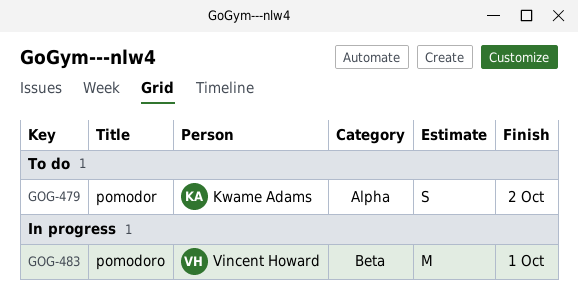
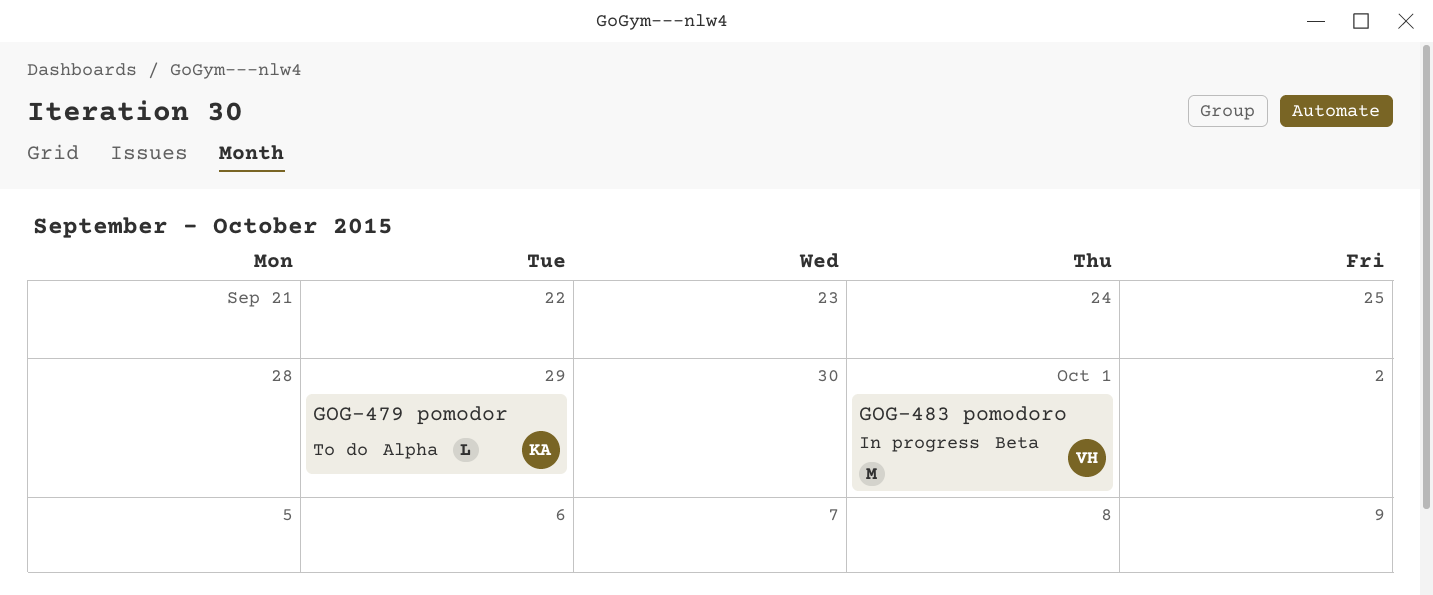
GOG-479, estimate: S -> L
GOG-479, due: Oct 2 -> Sep 29

